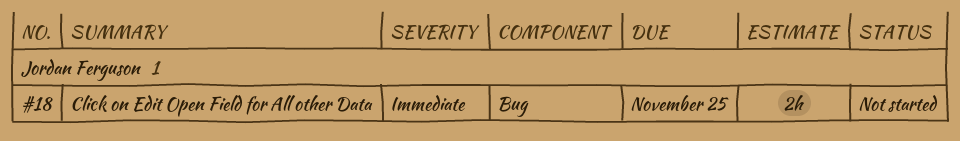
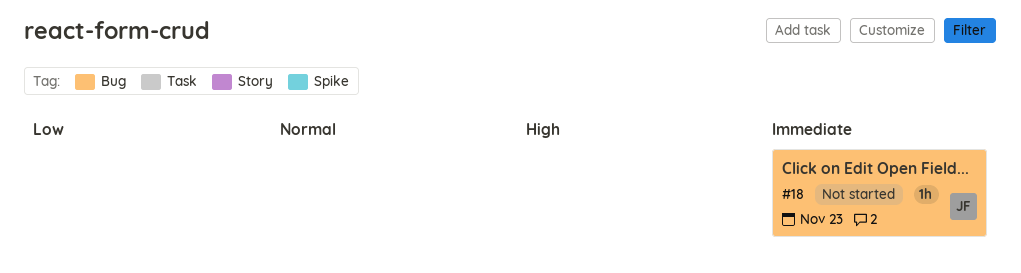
#18, estimate: 2h -> 1h
#18, due: Nov 25 -> Nov 23

